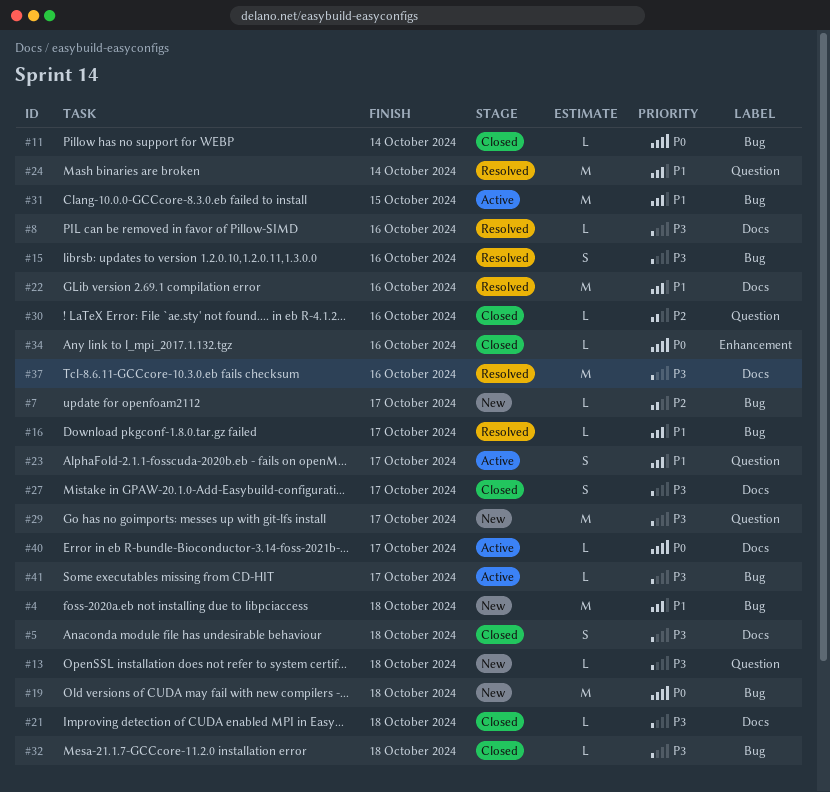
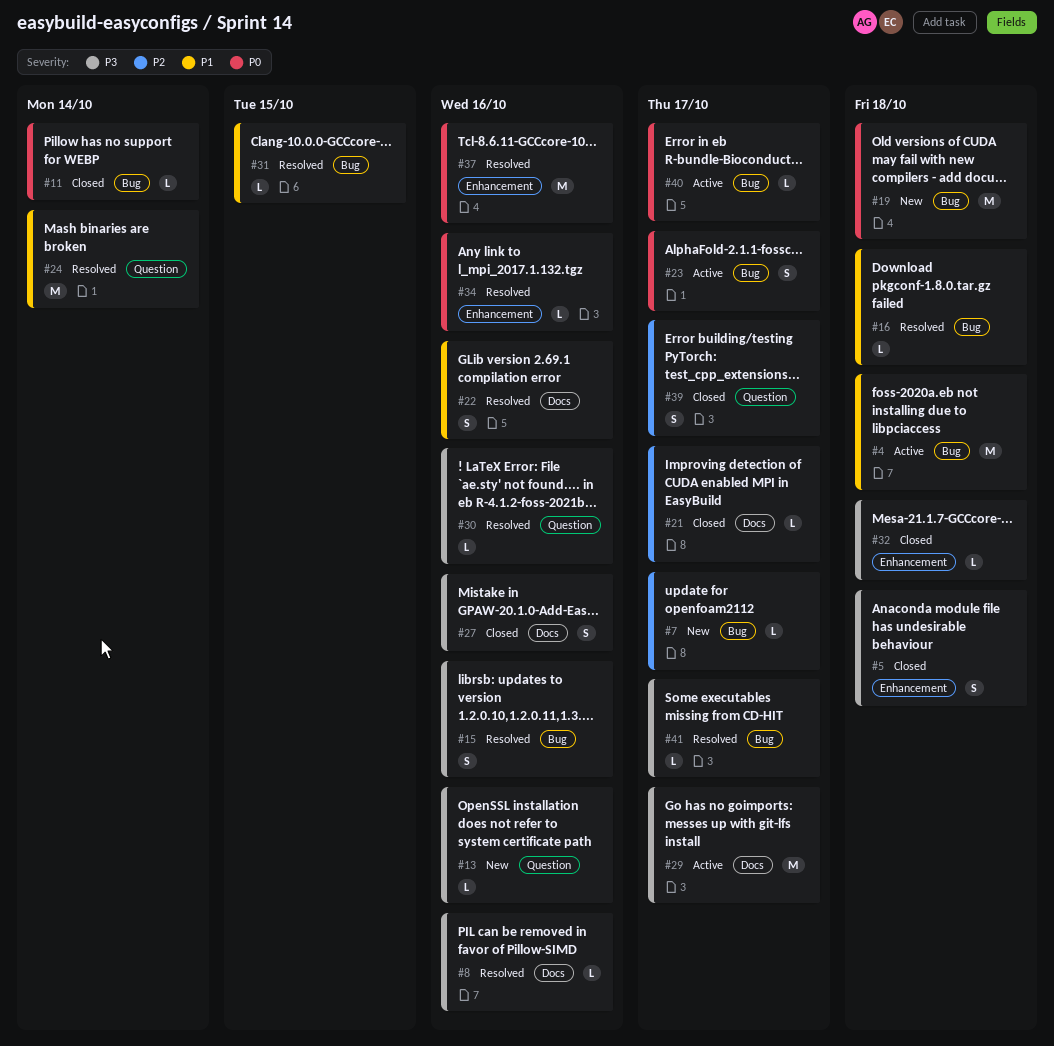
#4, status: New -> Active
#5, label: Docs -> Enhancement
#13, due: Oct 18 -> Oct 16
#16, due: Oct 17 -> Oct 18
#21, priority: P3 -> P2
#21, due: Oct 18 -> Oct 17
#22, estimate: M -> S
#23, priority: P1 -> P0
#23, label: Question -> Bug
#27, due: Oct 17 -> Oct 16
#29, status: New -> Active
#29, label: Question -> Docs
#30, status: Closed -> Resolved
#30, priority: P2 -> P3
#31, status: Active -> Resolved
#31, estimate: M -> L
#32, label: Bug -> Enhancement
#34, status: Closed -> Resolved
#37, priority: P3 -> P0
#37, label: Docs -> Enhancement
#39: none -> present
#40, label: Docs -> Bug
#41, status: Active -> Resolved

